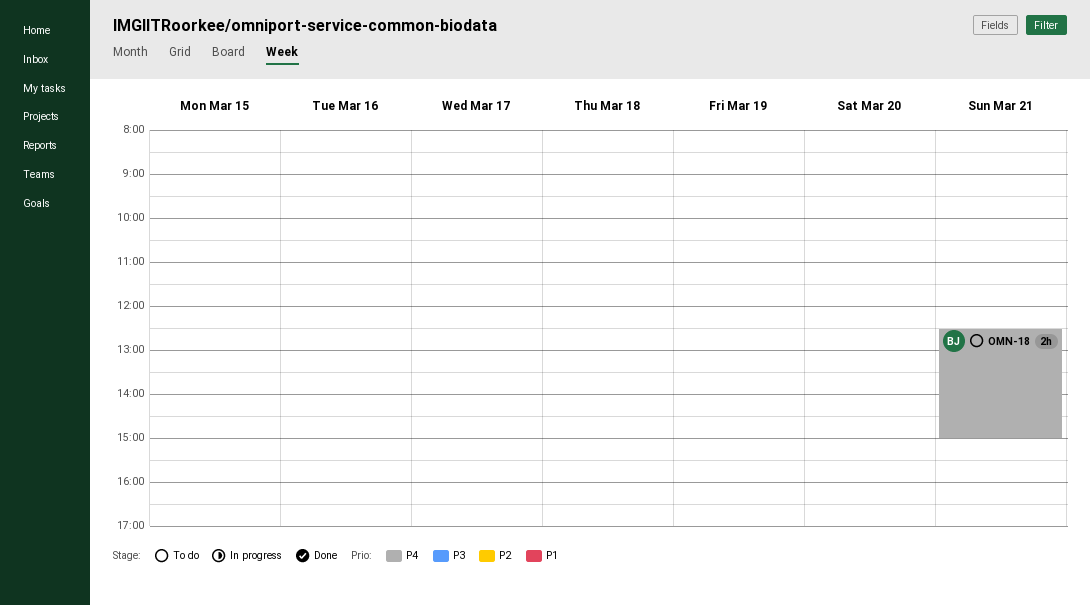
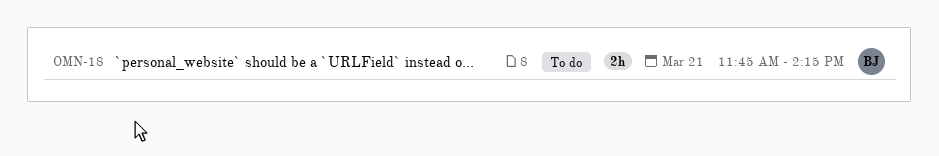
OMN-18, begins: 12:30 -> 11:45
OMN-18, ends: 15:00 -> 14:15

